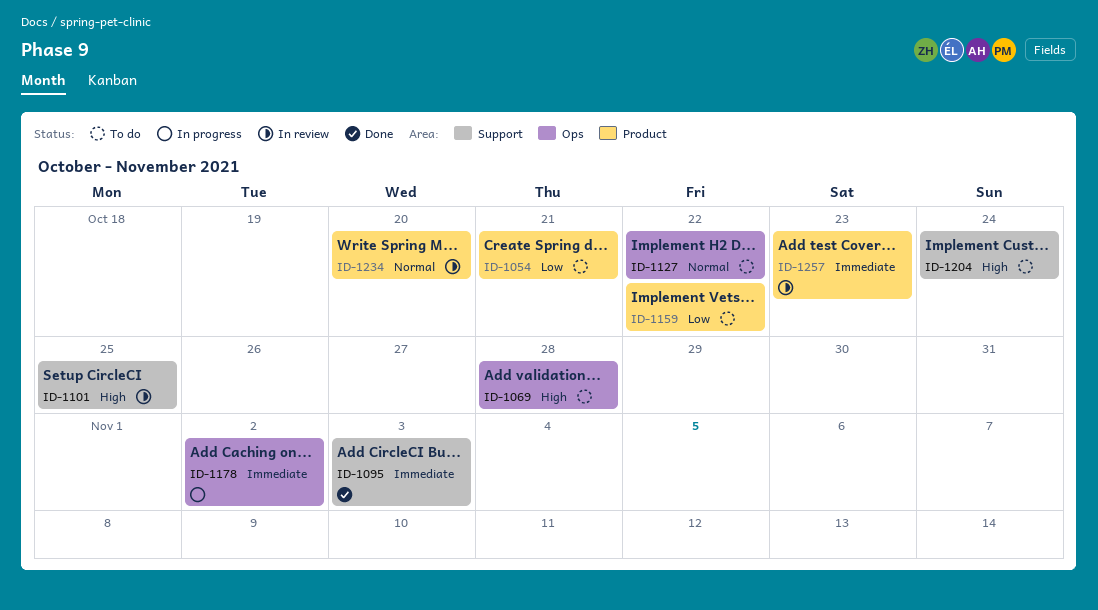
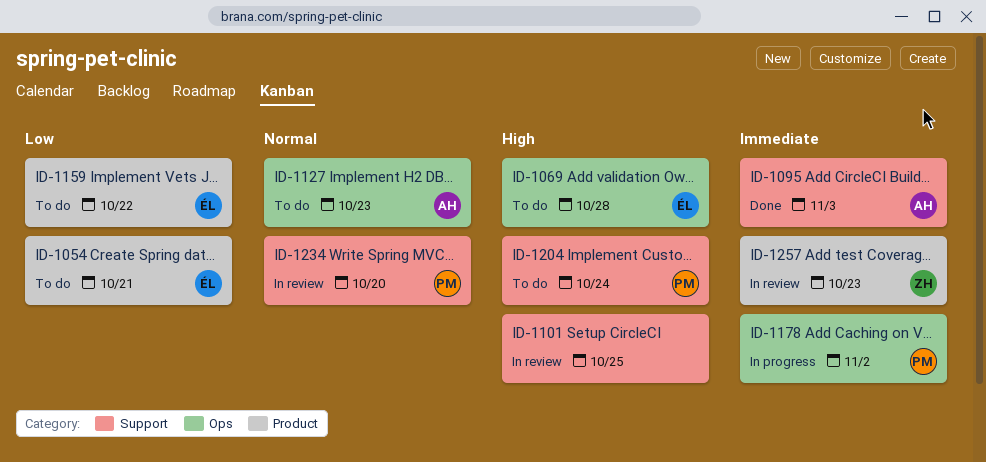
ID-1127, due: Oct 22 -> Oct 23
ID-1234, label: Product -> Support

